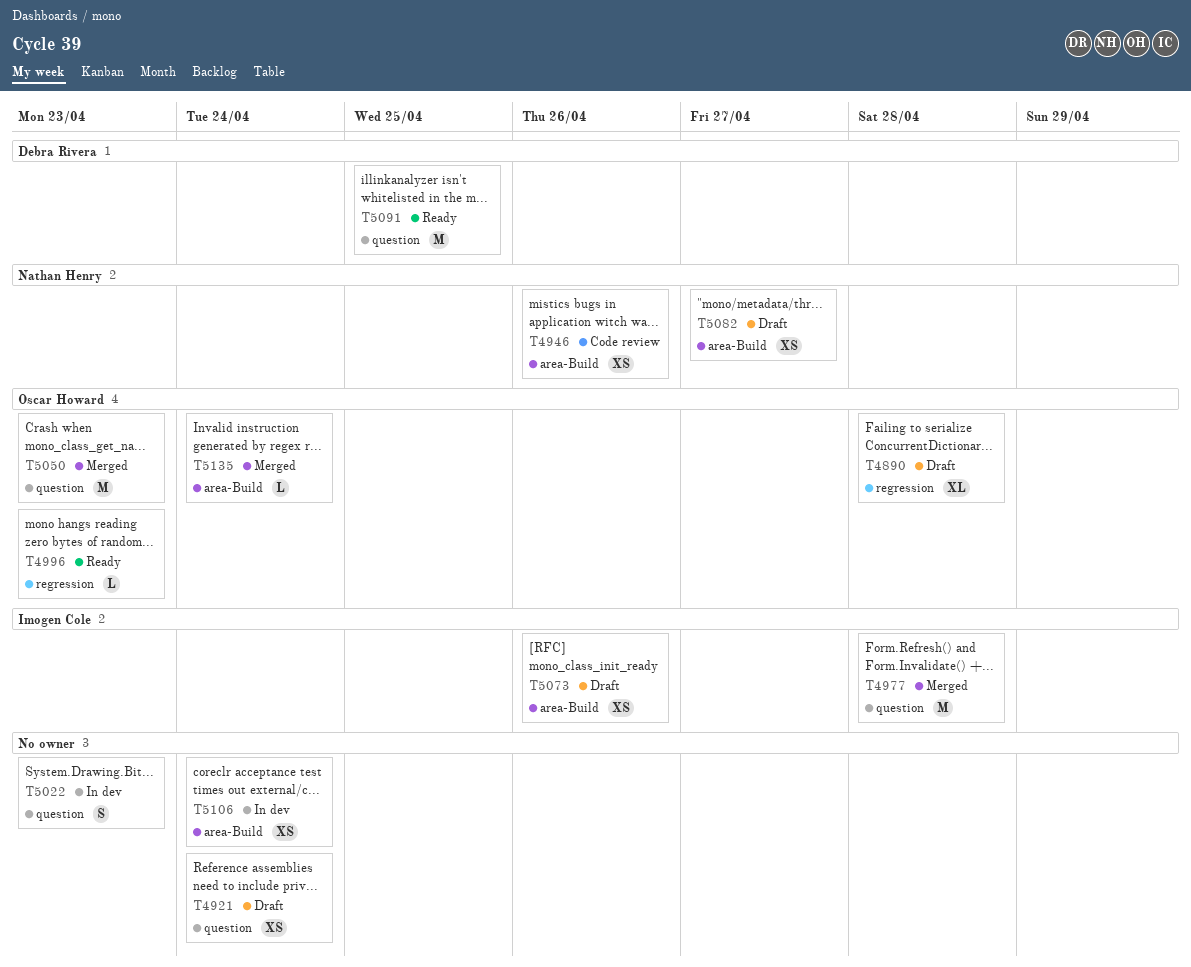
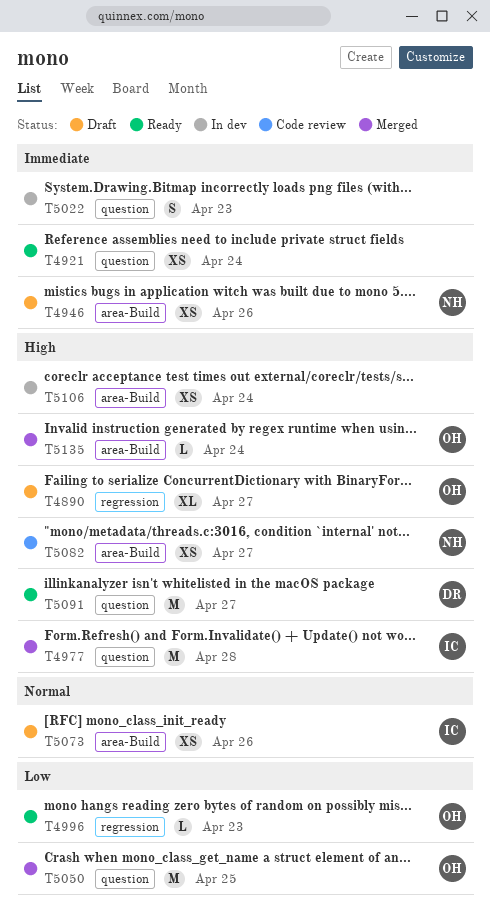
T4890, due: Apr 28 -> Apr 27
T4921, status: Draft -> Ready
T4946, status: Code review -> Draft
T5050, due: Apr 23 -> Apr 25
T5082, status: Draft -> Code review
T5091, due: Apr 25 -> Apr 27

